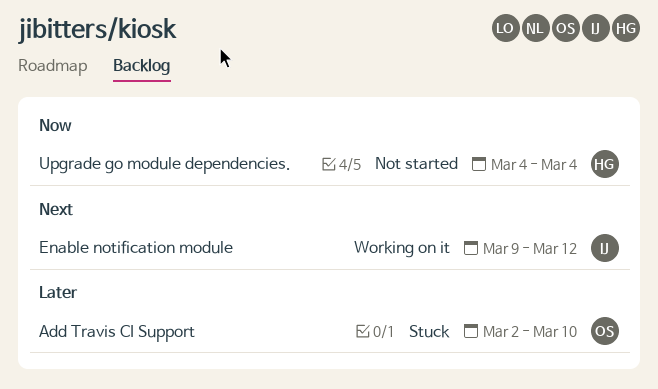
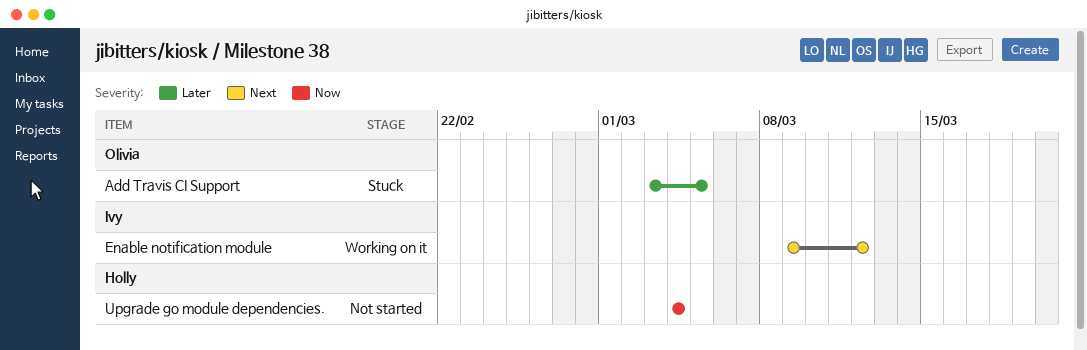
Add Travis CI Support, start: Mar 2 -> Mar 3
Add Travis CI Support, due: Mar 10 -> Mar 5

